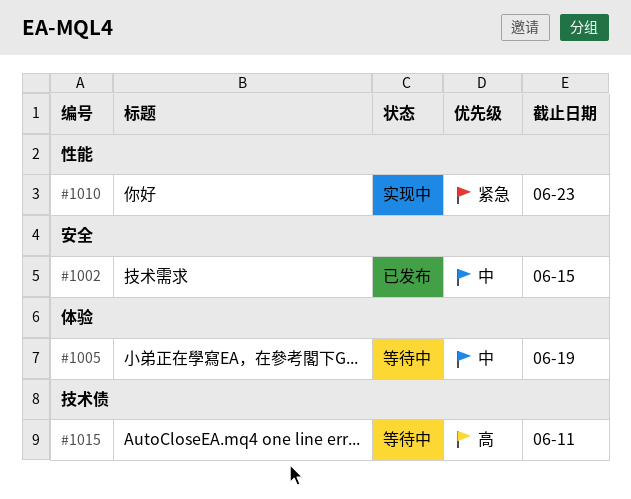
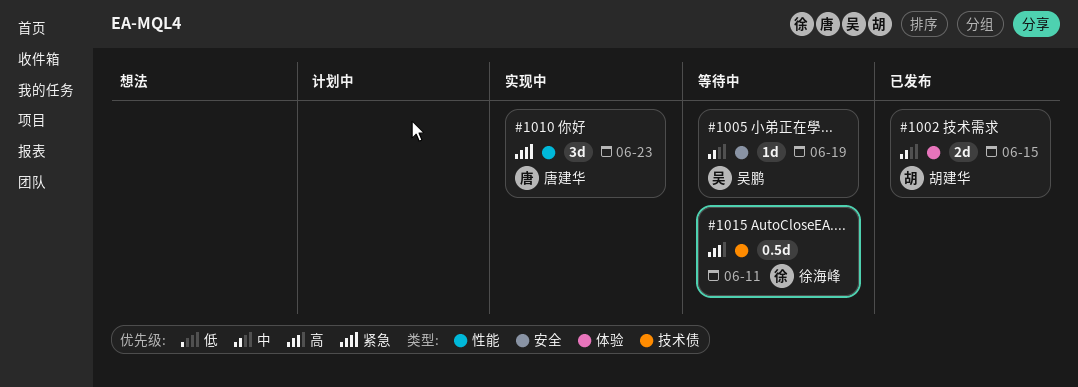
#1002, label: 安全 -> 体验
#1005, label: 体验 -> 安全

